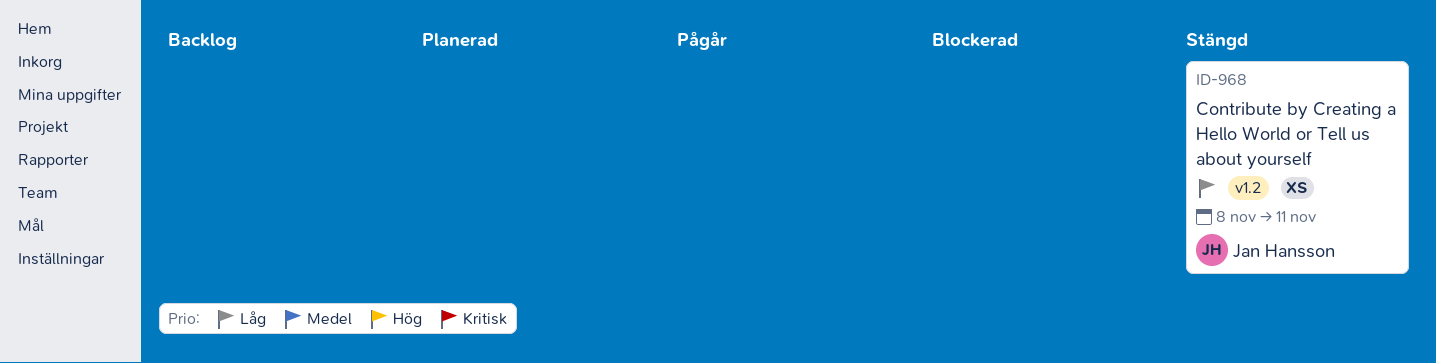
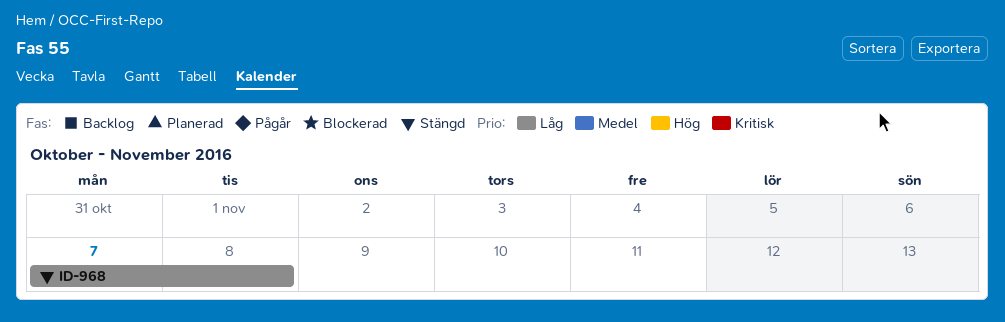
ID-968, start: Nov 8 -> Nov 7
ID-968, due: Nov 11 -> Nov 8

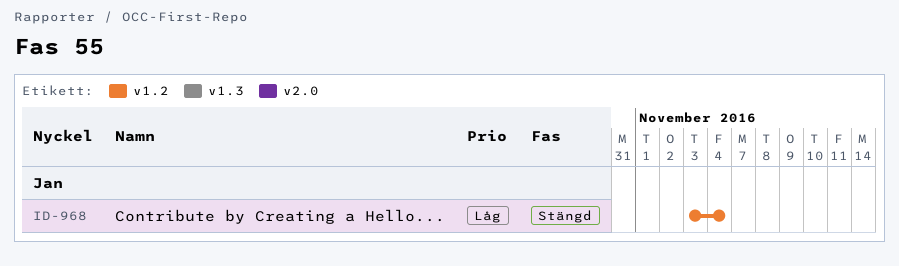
ID-968, start: Nov 7 -> Nov 3
ID-968, due: Nov 8 -> Nov 4

